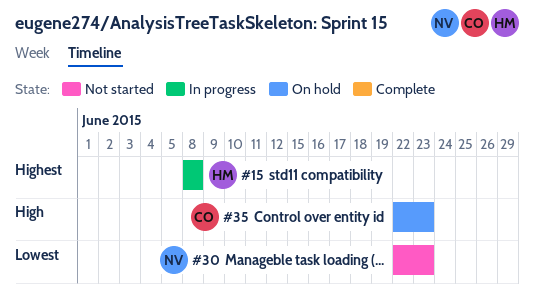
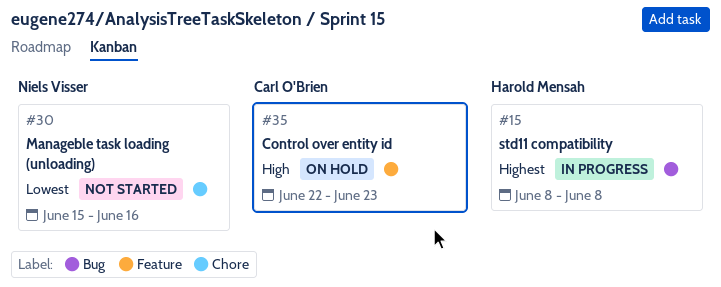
#30, start: Jun 22 -> Jun 15
#30, due: Jun 23 -> Jun 16

